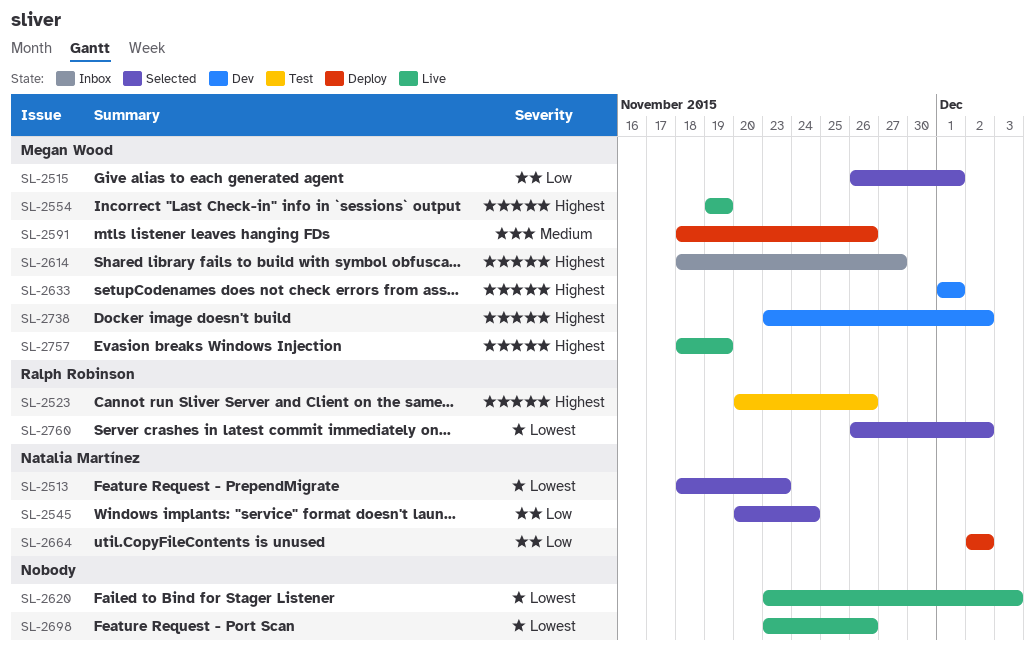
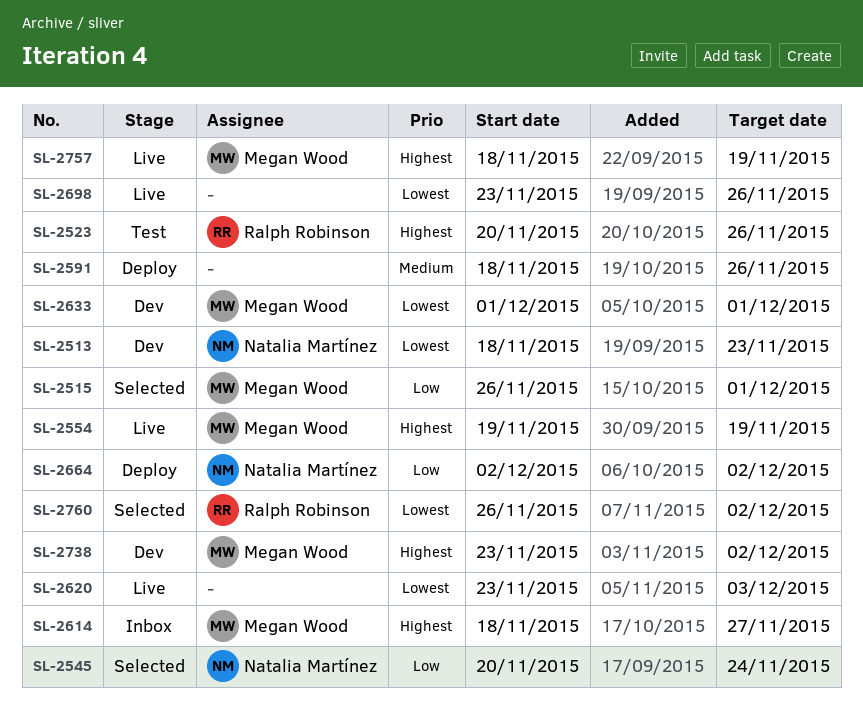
SL-2513, status: Selected -> Dev
SL-2591, owner: Megan Wood -> none
SL-2633, priority: Highest -> Lowest

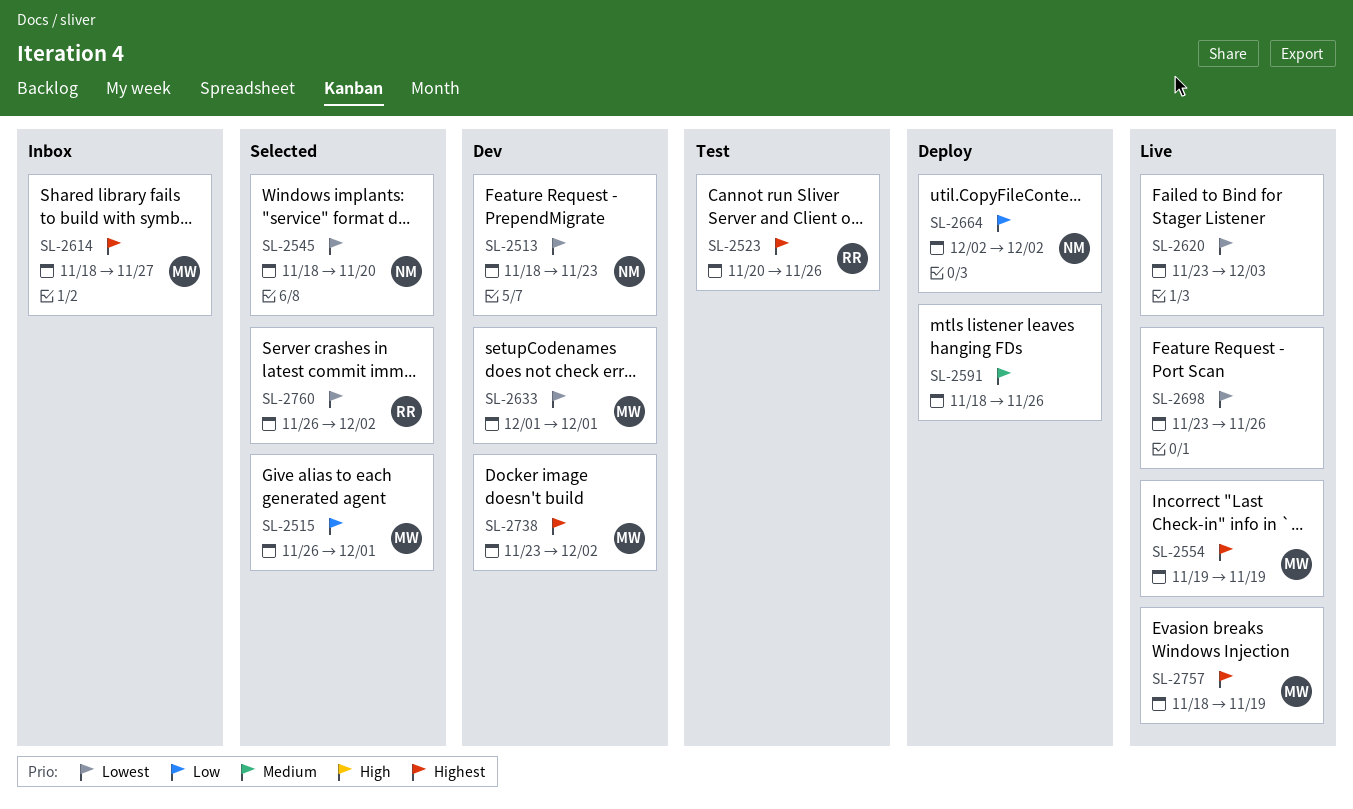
SL-2545, priority: Low -> Lowest
SL-2545, start: Nov 20 -> Nov 18
SL-2545, due: Nov 24 -> Nov 20

